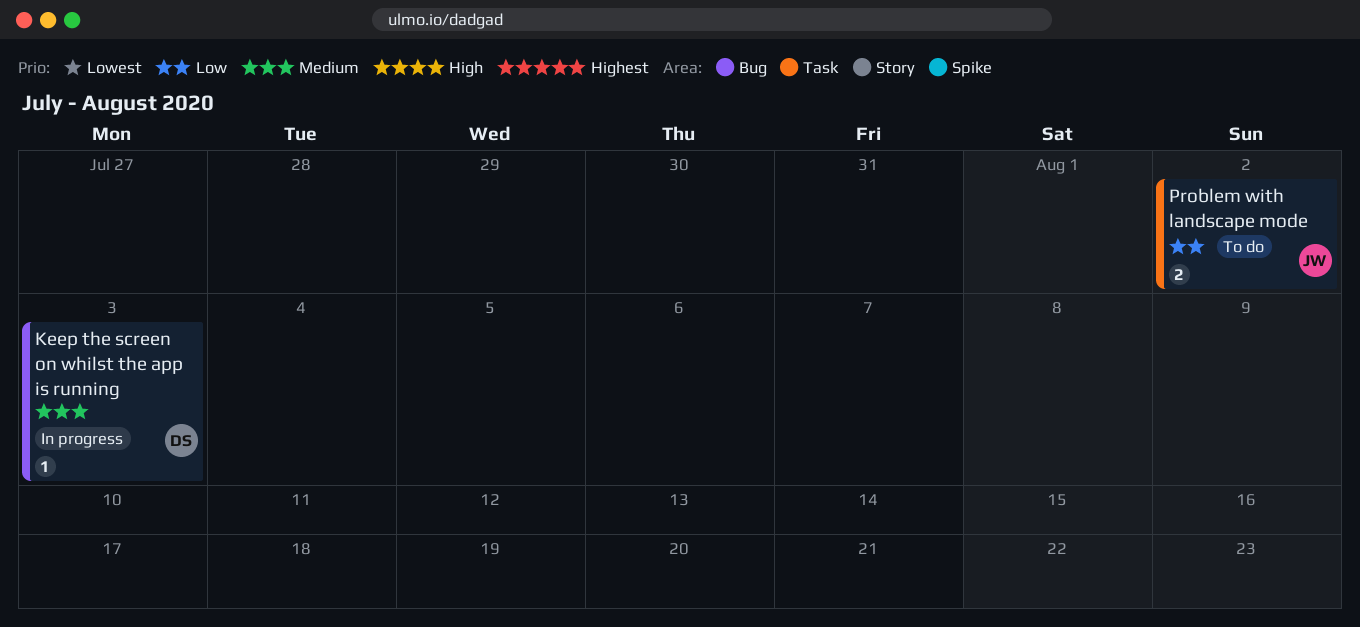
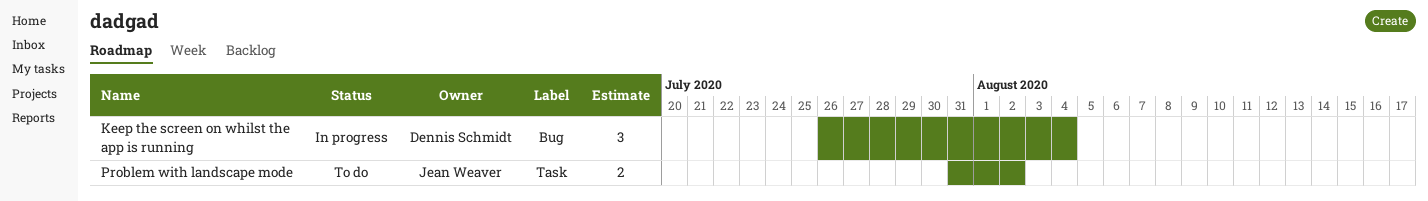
Keep the screen on whilst the app is running, estimate: 1 -> 3
Keep the screen on whilst the app is running, due: Aug 3 -> Aug 4

